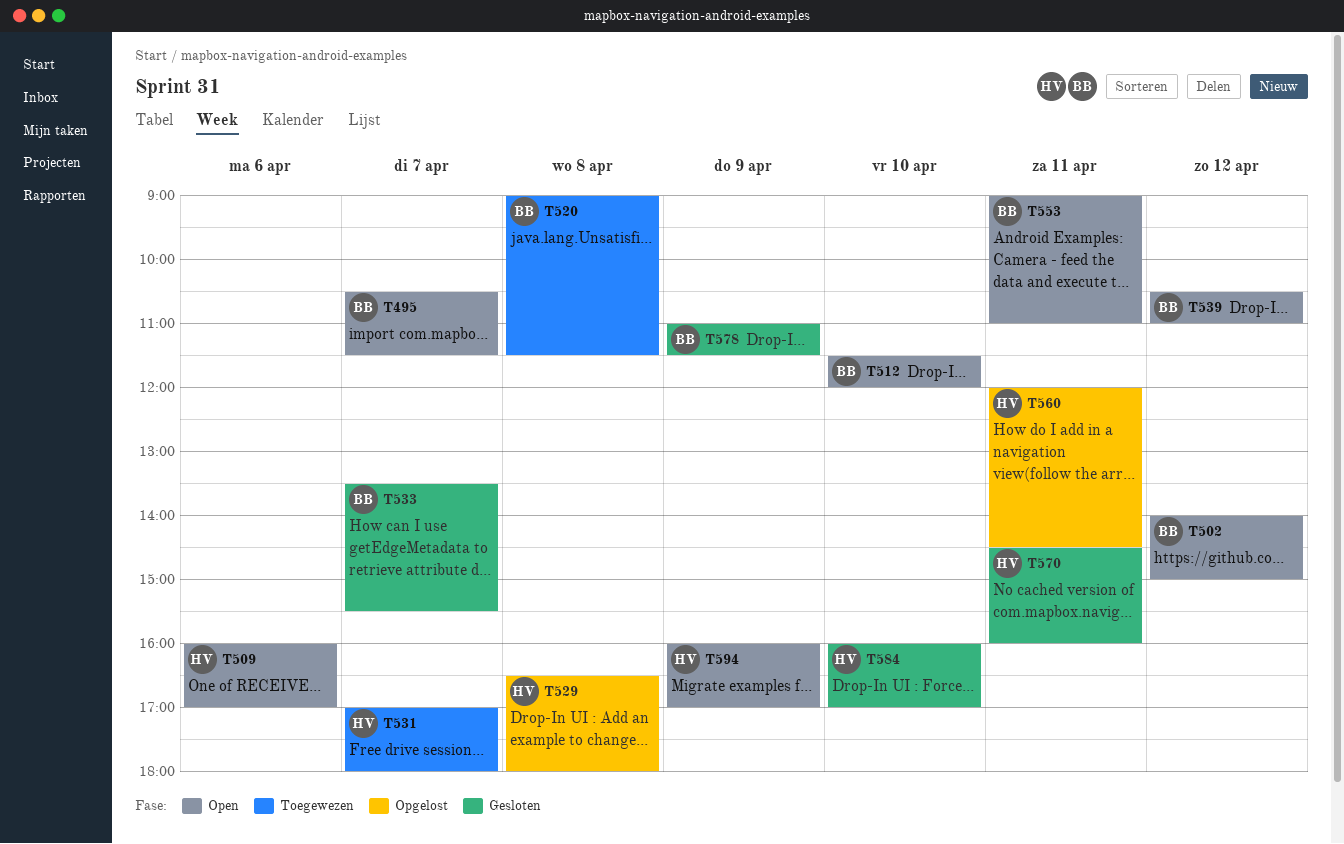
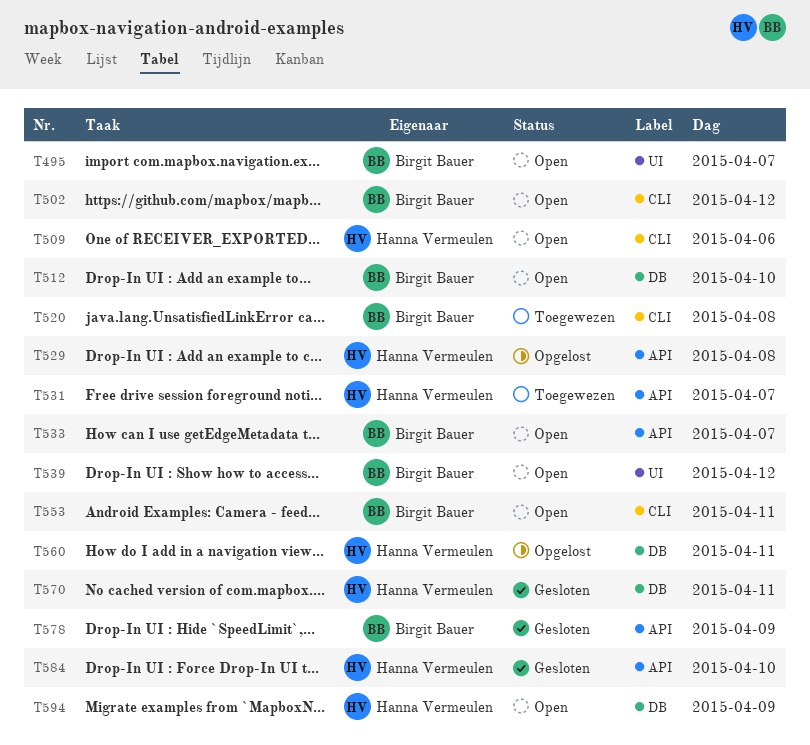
T533, status: Gesloten -> Open

